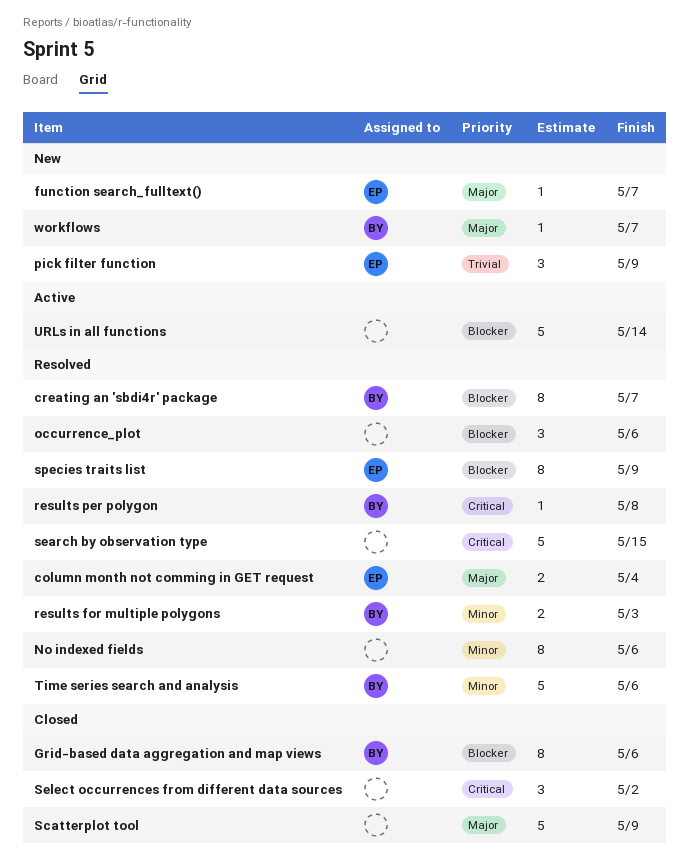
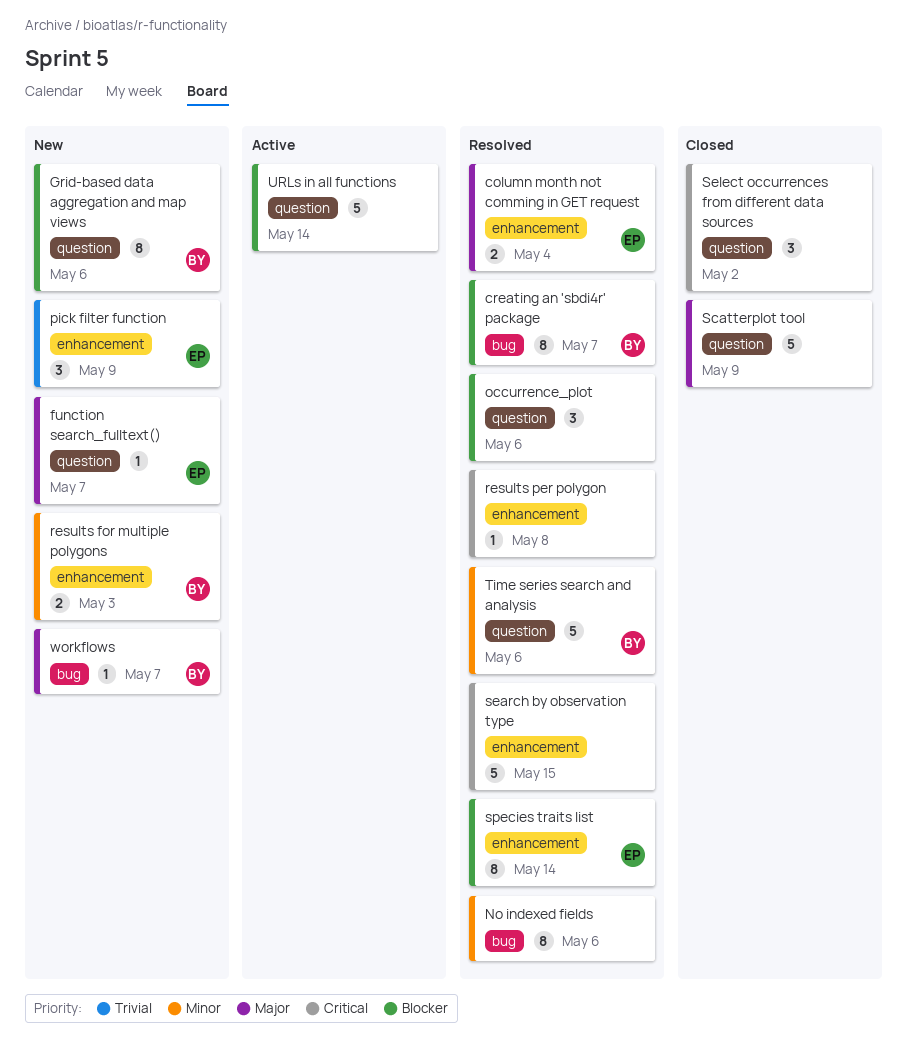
Grid-based data aggregation and map views, status: Closed -> New
results for multiple polygons, status: Resolved -> New
results per polygon, owner: BY -> none
species traits list, due: May 9 -> May 14

